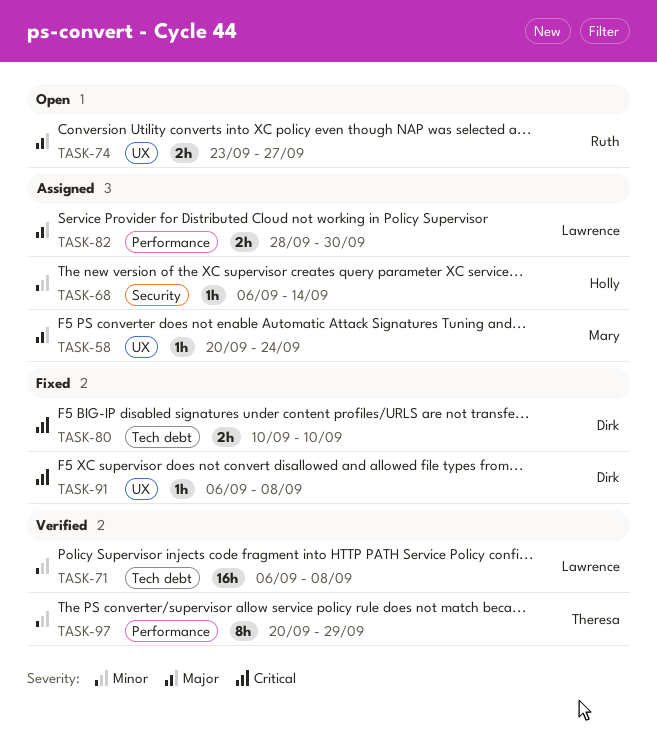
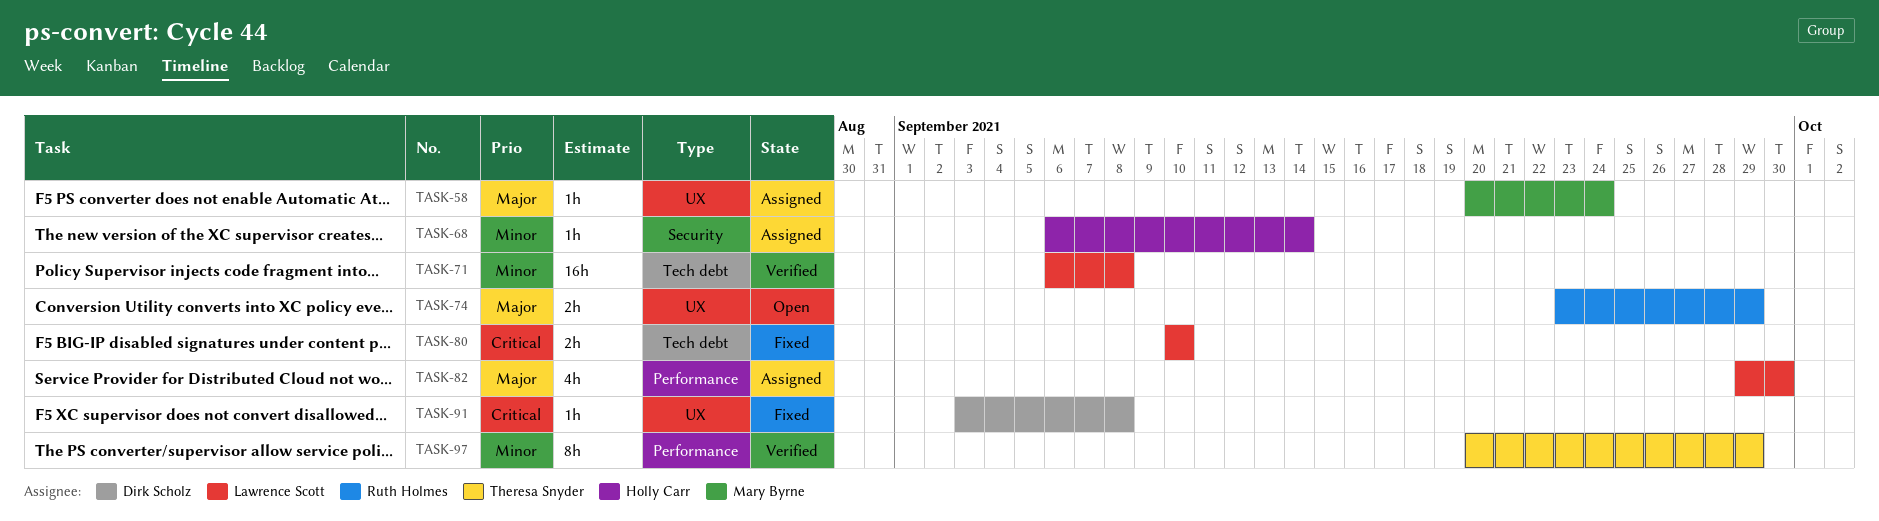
TASK-74, due: Sep 27 -> Sep 29
TASK-80, owner: Dirk Scholz -> Lawrence Scott
TASK-82, estimate: 2h -> 4h
TASK-82, start: Sep 28 -> Sep 29
TASK-91, start: Sep 6 -> Sep 3

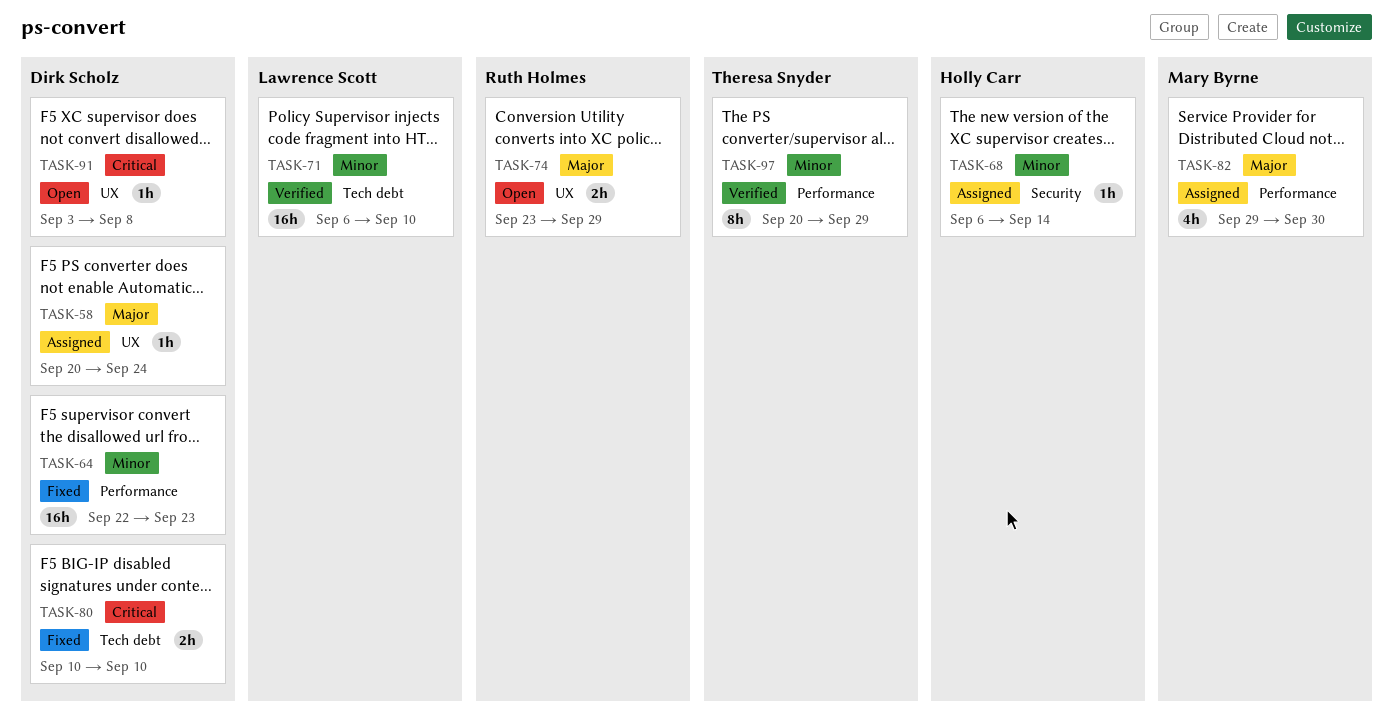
TASK-58, owner: Mary Byrne -> Dirk Scholz
TASK-64: none -> present
TASK-71, due: Sep 8 -> Sep 10
TASK-80, owner: Lawrence Scott -> Dirk Scholz
TASK-82, owner: Lawrence Scott -> Mary Byrne
TASK-91, status: Fixed -> Open

